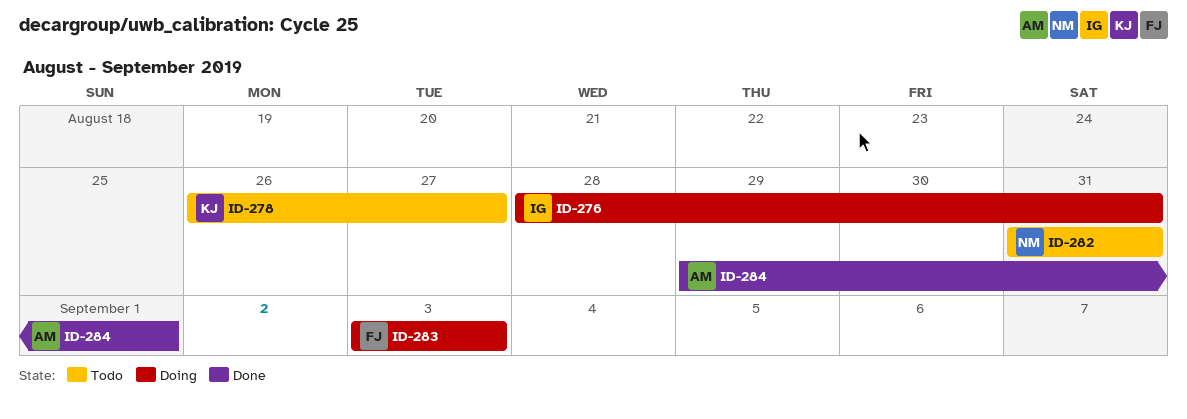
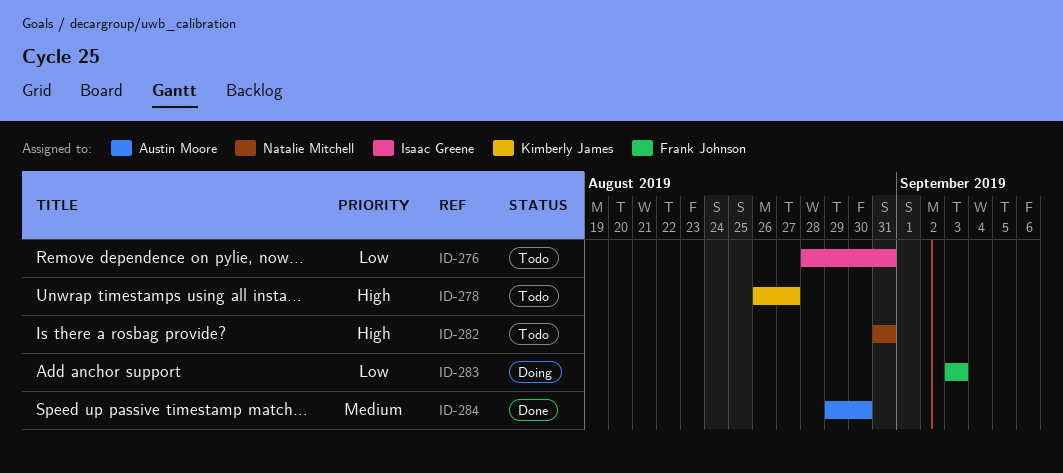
ID-276, status: Doing -> Todo
ID-284, due: Sep 1 -> Aug 30

